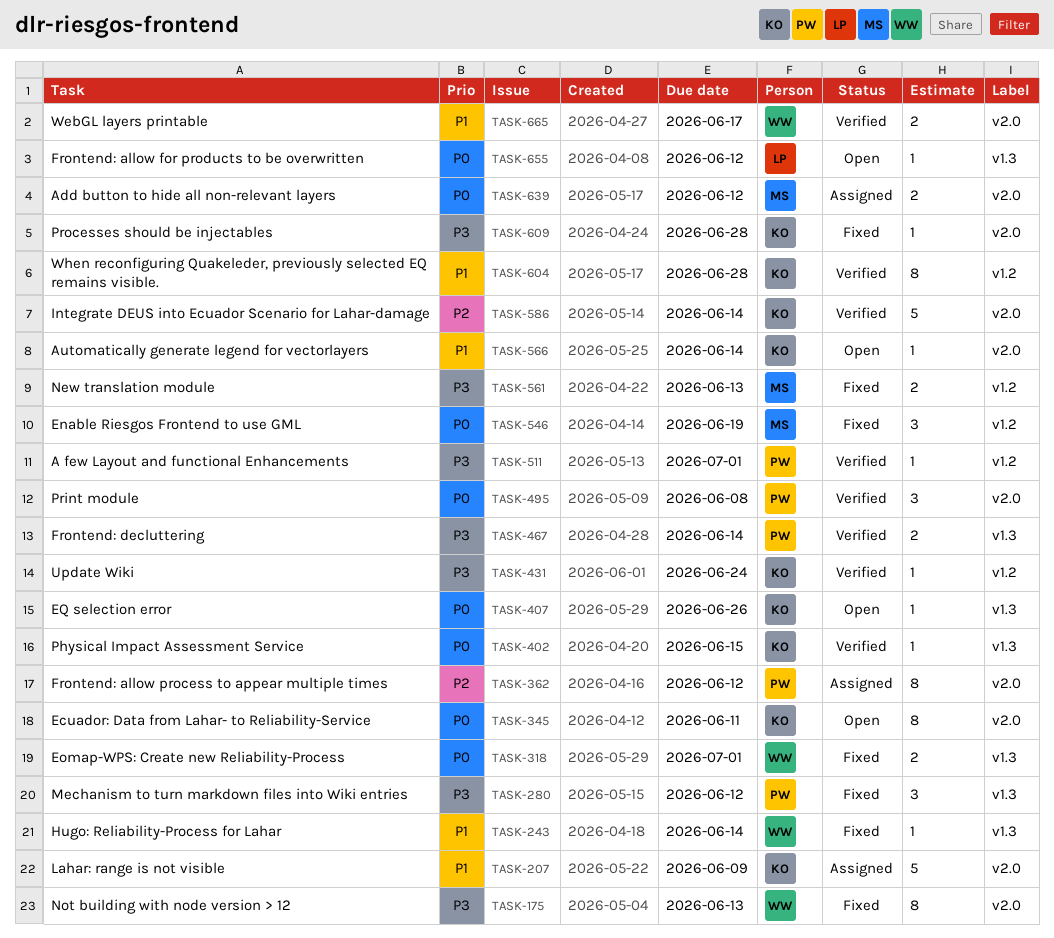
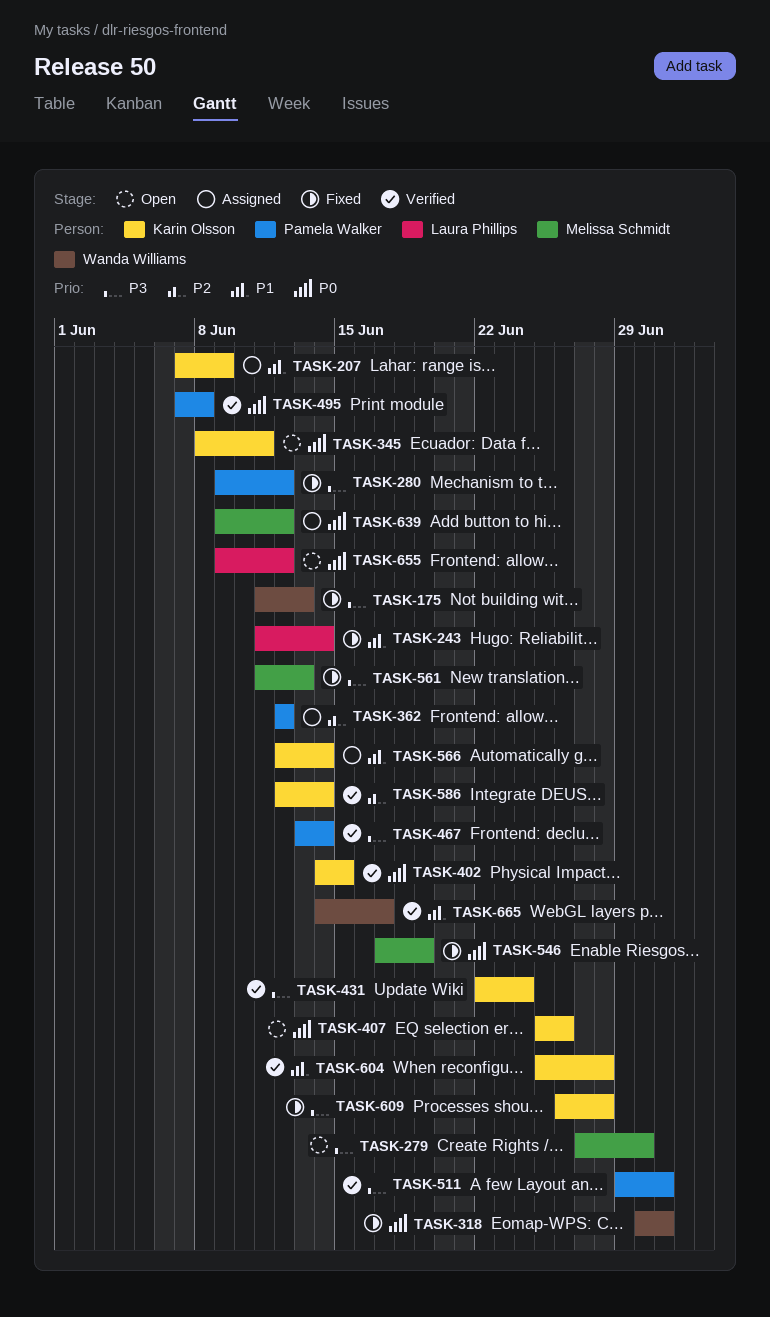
TASK-243, owner: Wanda Williams -> Laura Phillips
TASK-279: none -> present
TASK-566, status: Open -> Assigned

